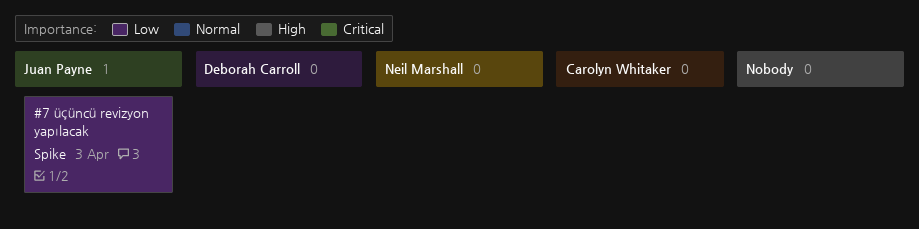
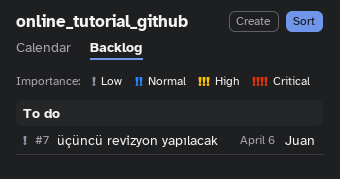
#7, due: Apr 3 -> Apr 6

